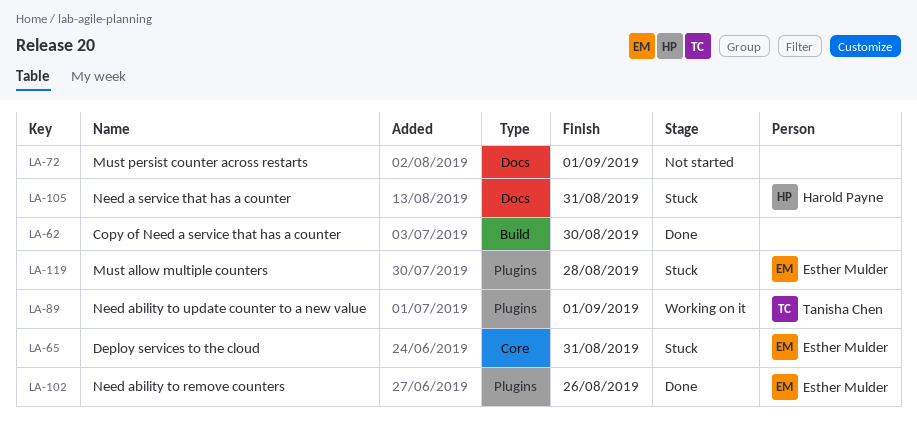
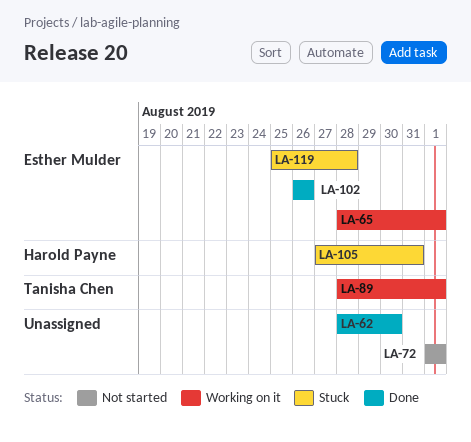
LA-65, status: Stuck -> Working on it
LA-65, due: Aug 31 -> Sep 1

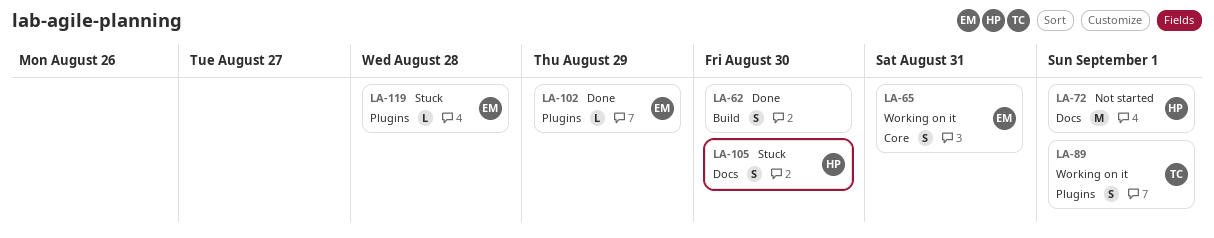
LA-65, due: Sep 1 -> Aug 31
LA-72, owner: none -> Harold Payne
LA-102, due: Aug 26 -> Aug 29
LA-105, due: Aug 31 -> Aug 30

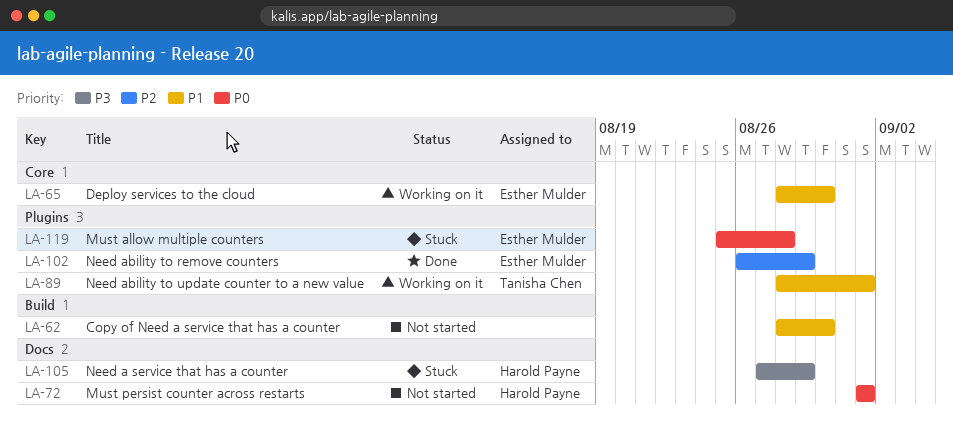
LA-62, status: Done -> Not started
LA-65, due: Aug 31 -> Aug 30
LA-105, due: Aug 30 -> Aug 29

